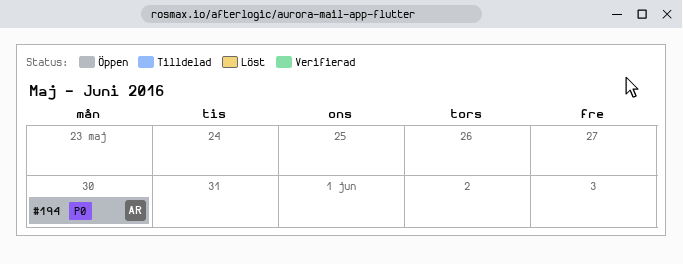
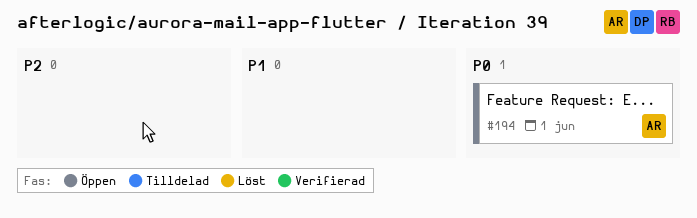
#194, due: May 30 -> Jun 1

